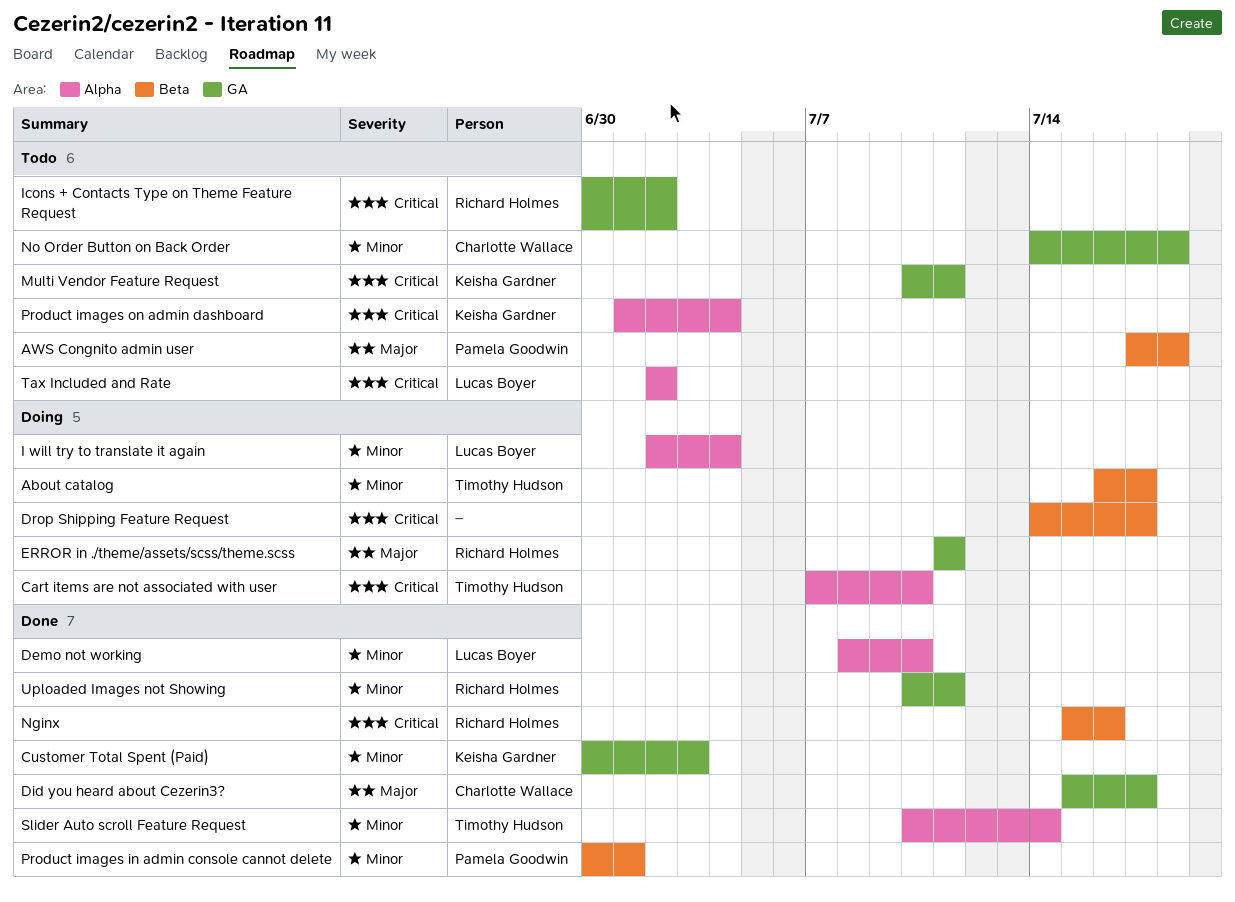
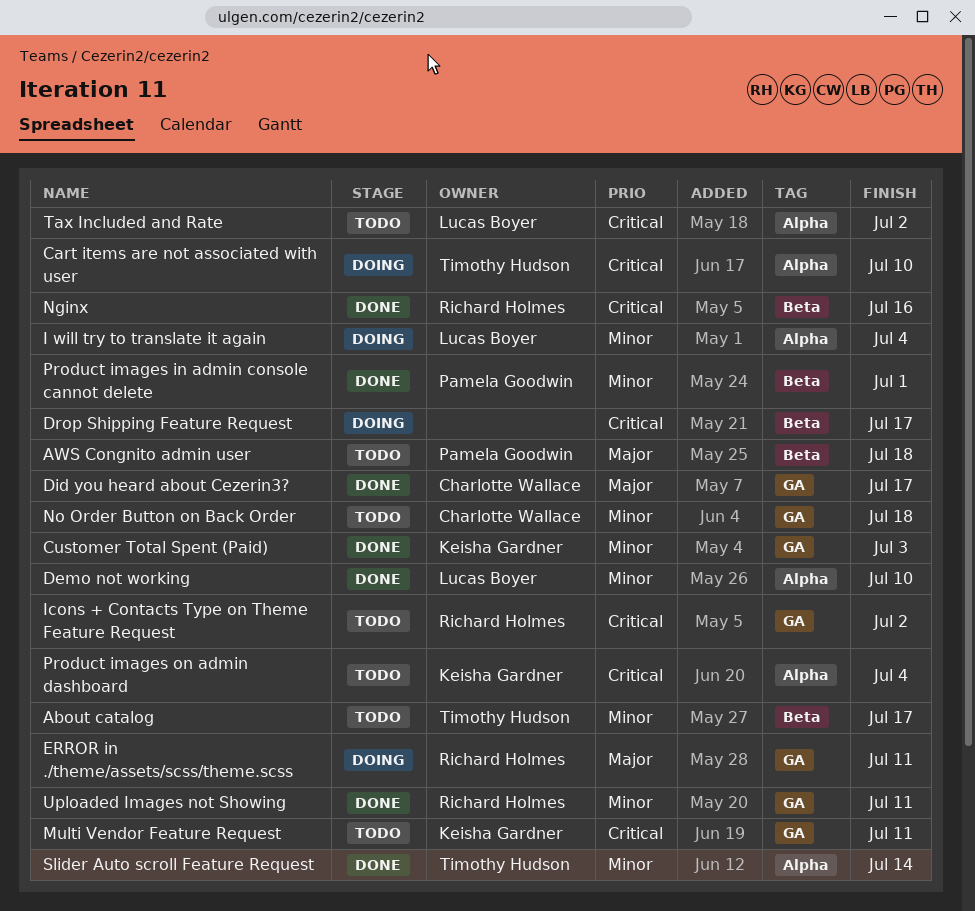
About catalog, status: Doing -> Todo

